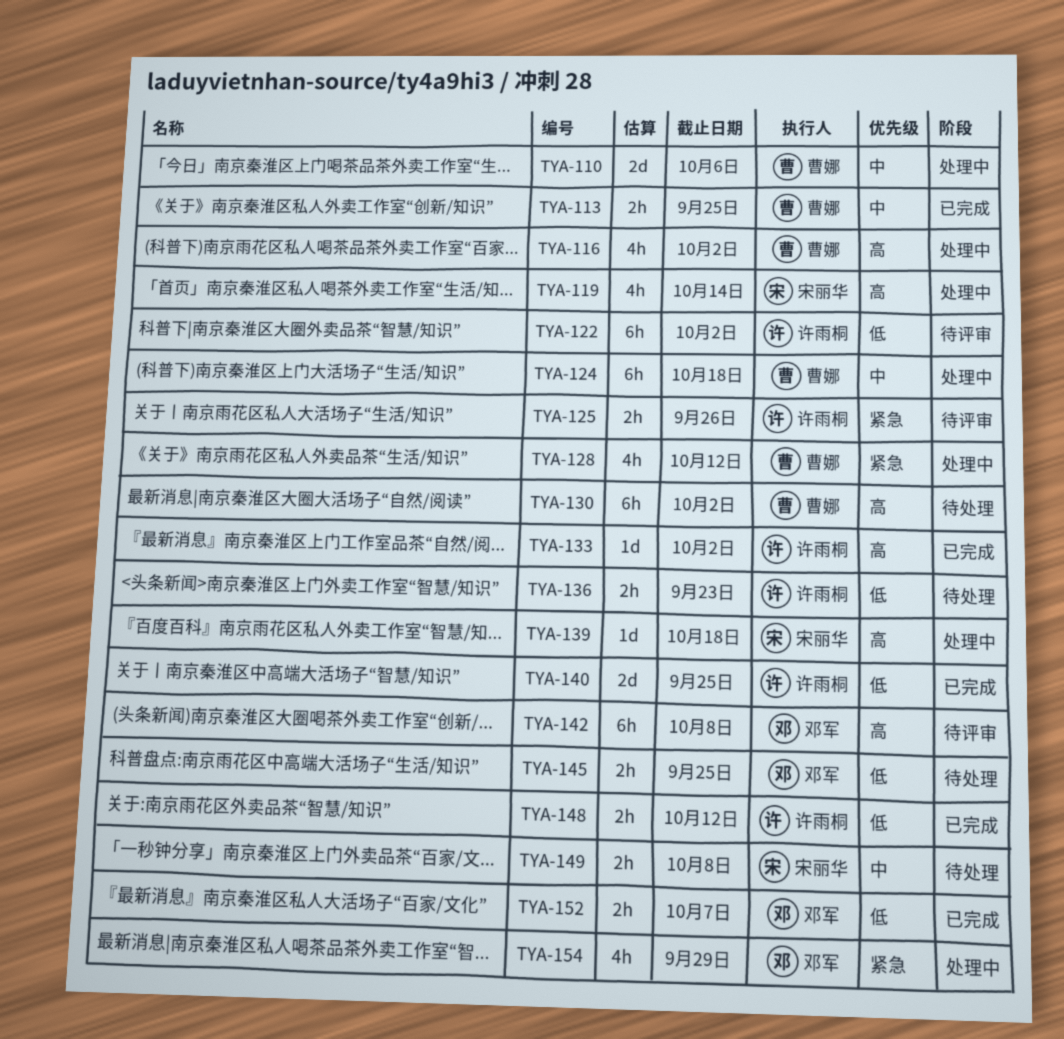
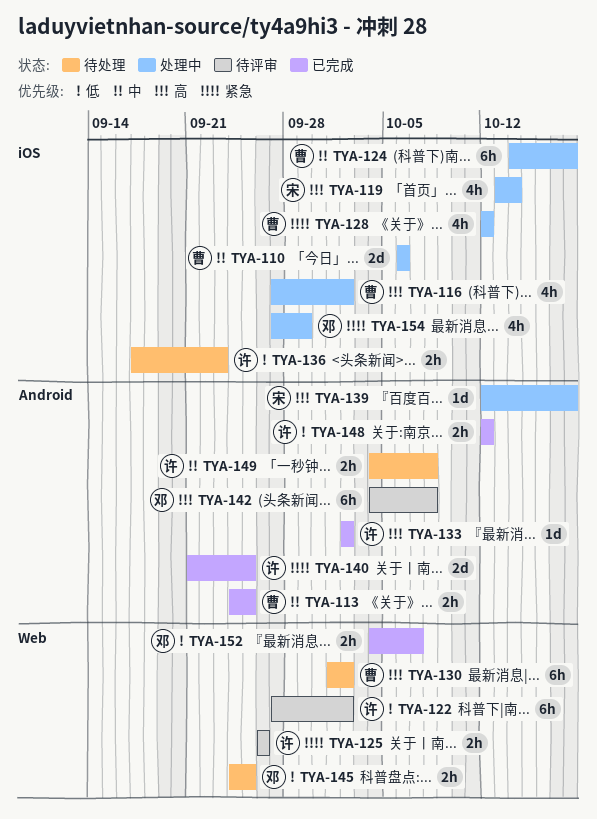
TYA-140, priority: 低 -> 紧急
TYA-149, owner: 宋丽华 -> 许雨桐

